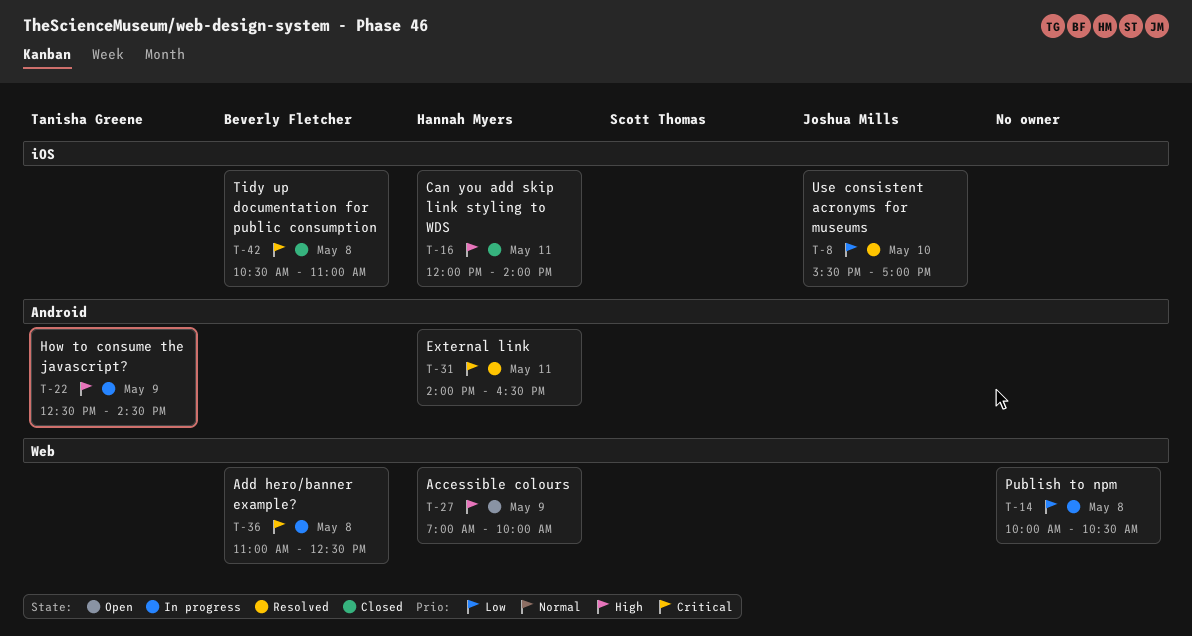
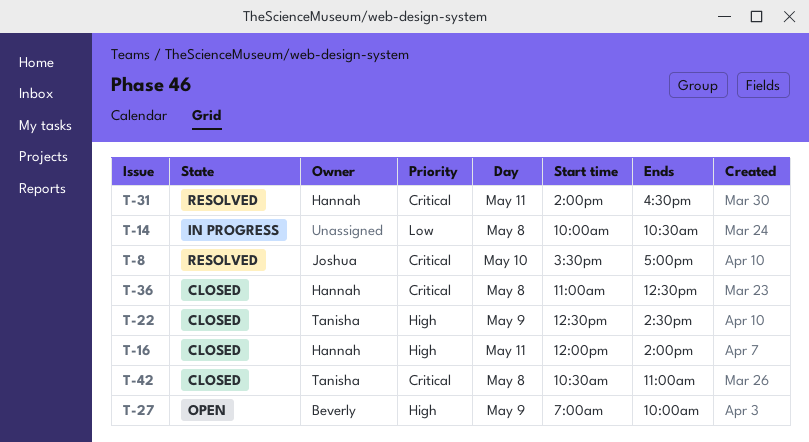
T-8, priority: Low -> Critical
T-22, status: In progress -> Closed
T-27, owner: Hannah Myers -> Beverly Fletcher
T-36, status: In progress -> Closed
T-36, owner: Beverly Fletcher -> Hannah Myers
T-42, owner: Beverly Fletcher -> Tanisha Greene

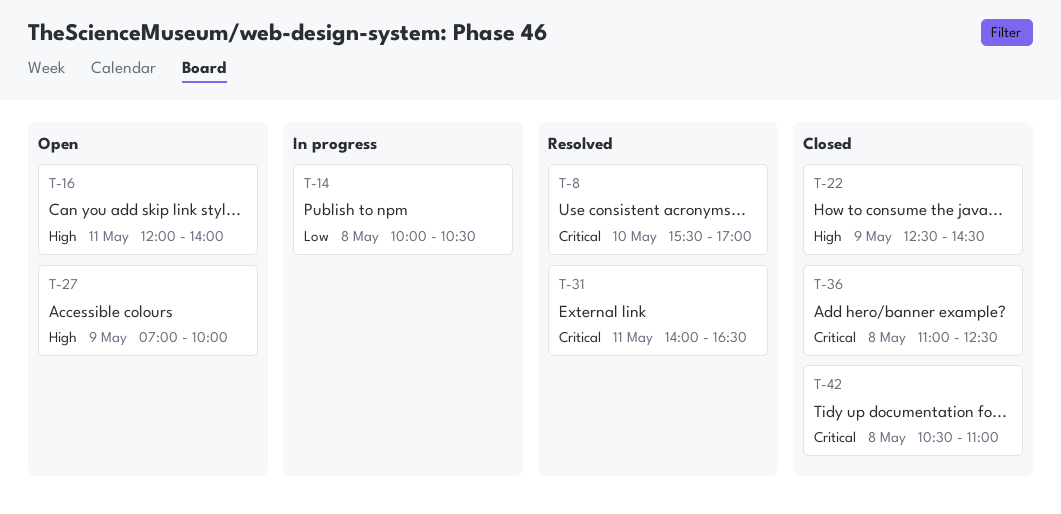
T-16, status: Closed -> Open

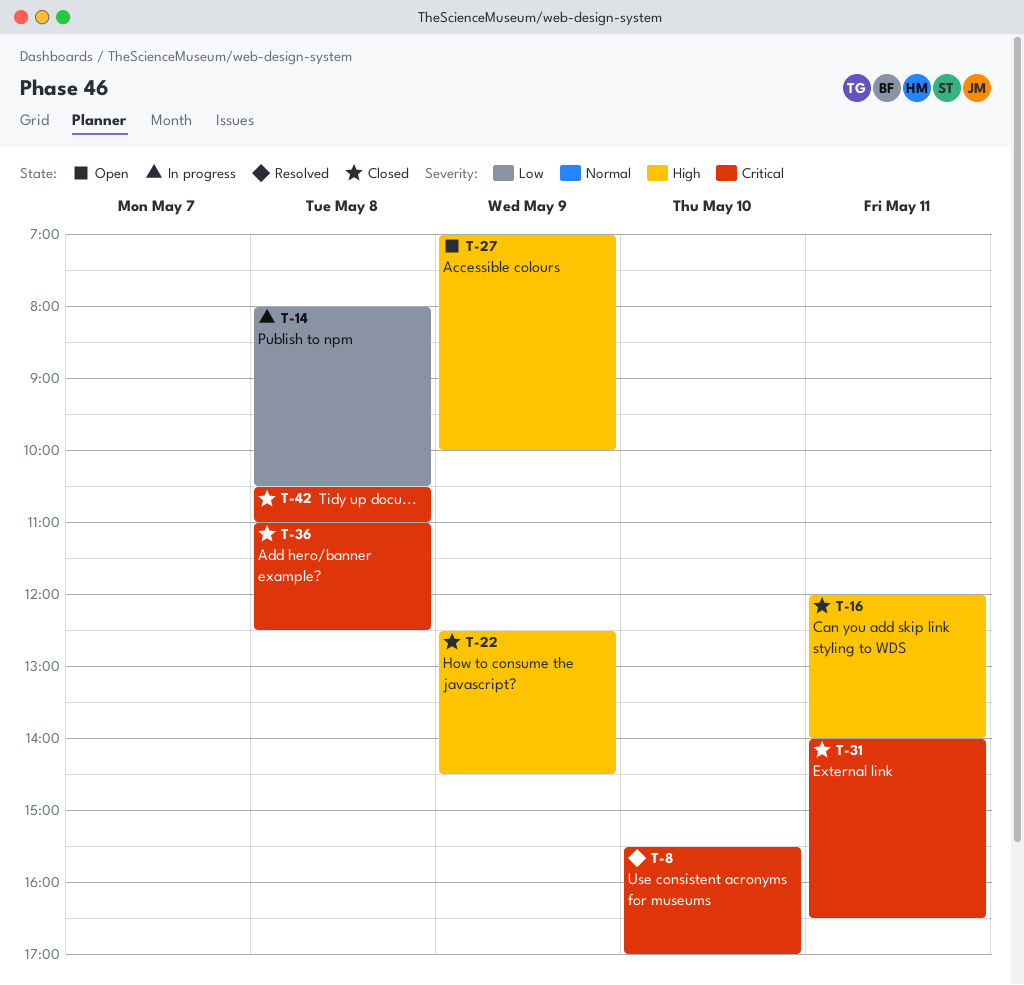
T-14, begins: 10:00 -> 08:00
T-16, status: Open -> Closed
T-31, status: Resolved -> Closed

